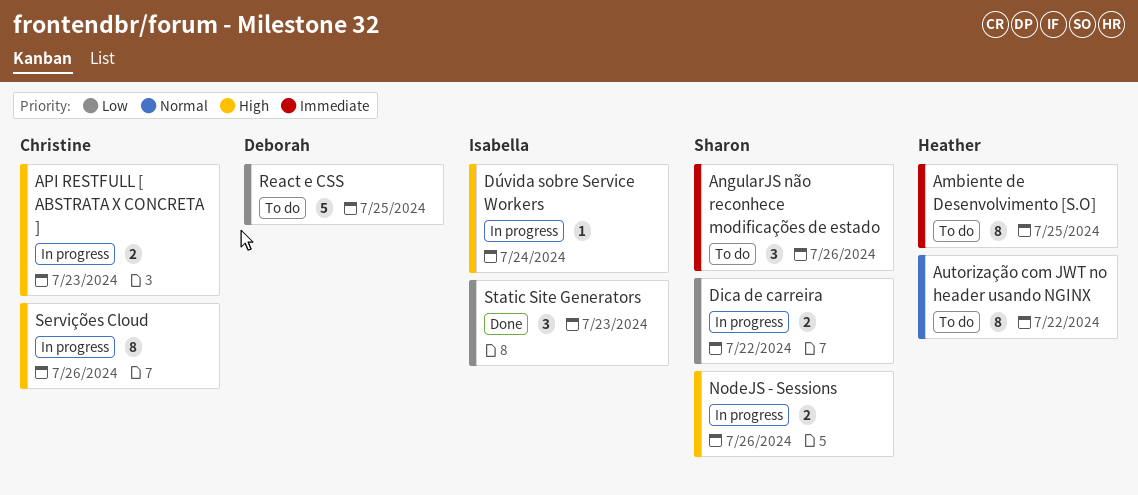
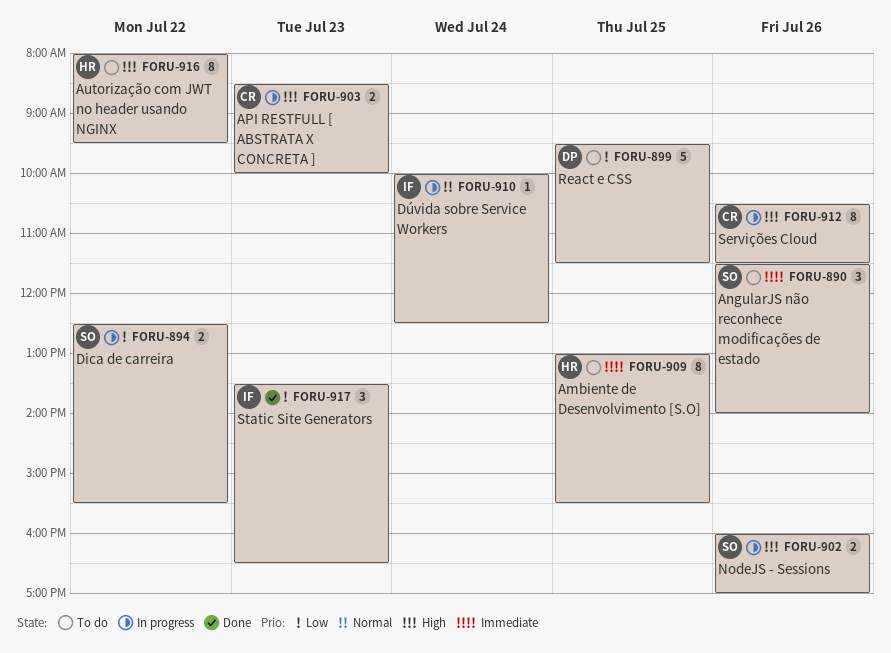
Autorização com JWT no header usando NGINX, priority: Normal -> High
Dúvida sobre Service Workers, priority: High -> Normal

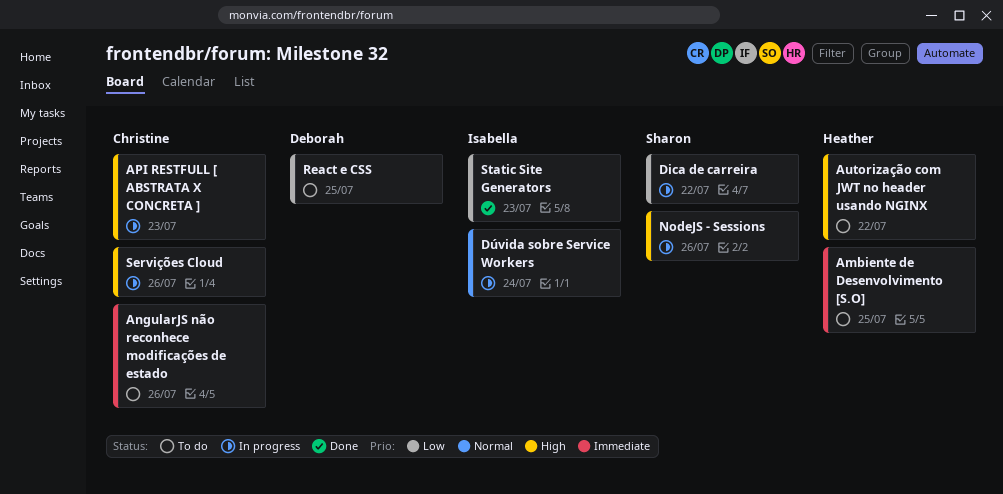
AngularJS não reconhece modificações de estado, owner: Sharon -> Christine

